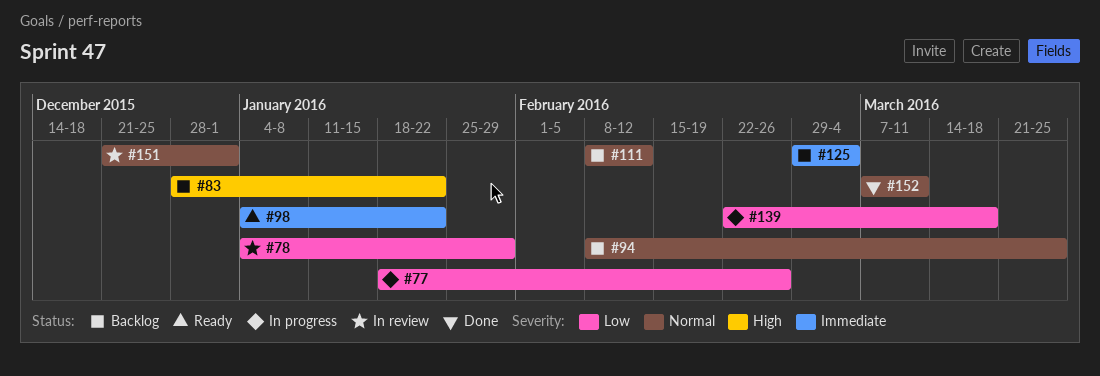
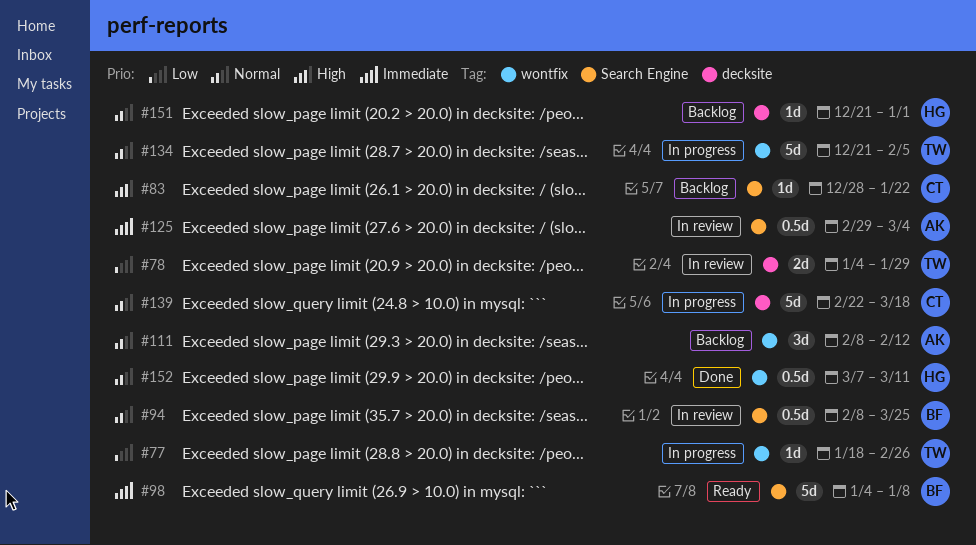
#94, status: Backlog -> In review
#98, due: Jan 22 -> Jan 8
#125, status: Backlog -> In review
#134: none -> present
#139, priority: Low -> Normal
#151, status: In review -> Backlog

